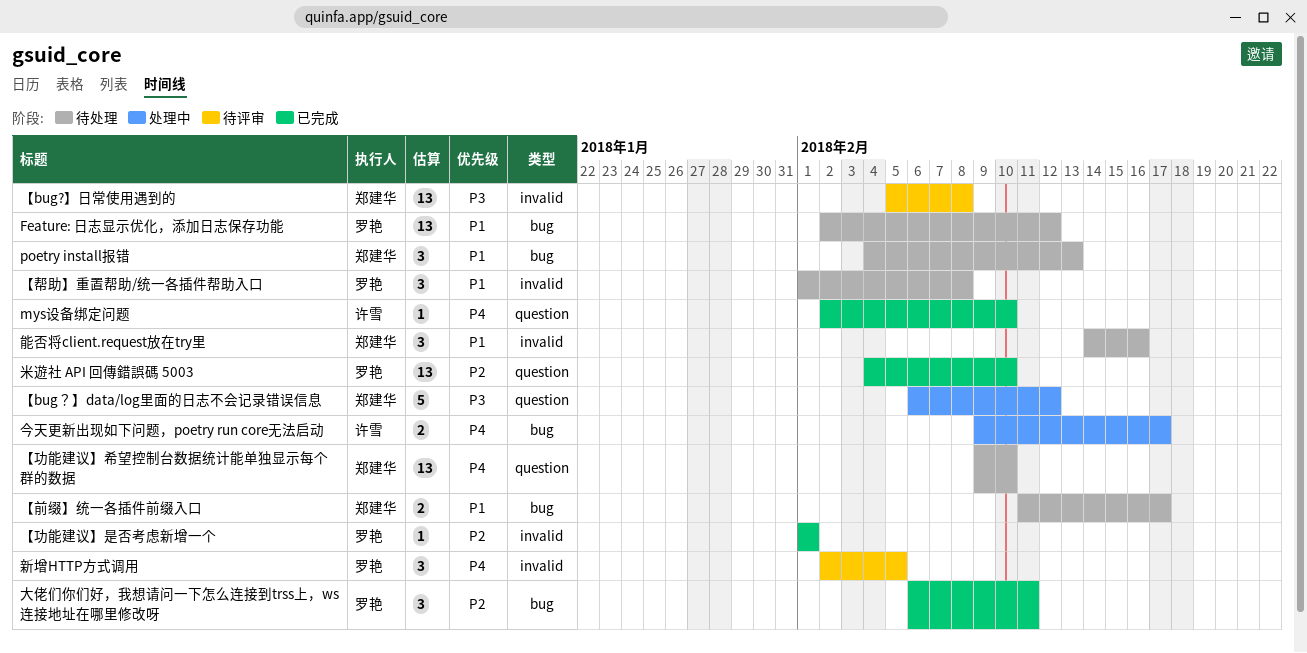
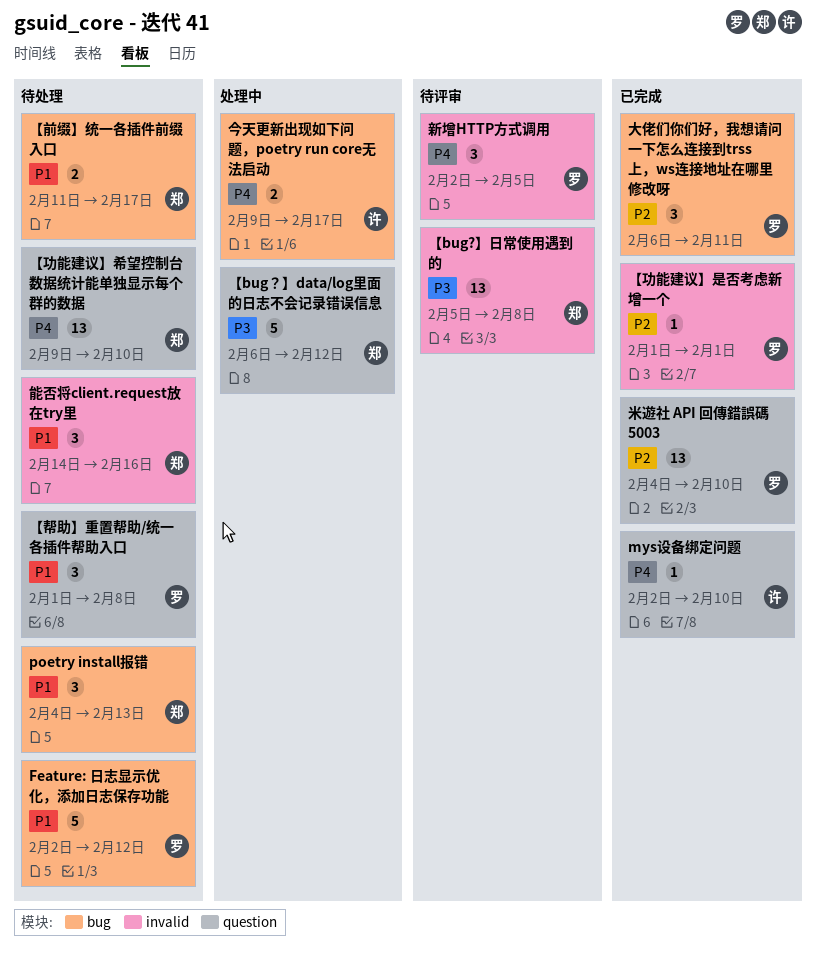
Feature: 日志显示优化，添加日志保存功能, estimate: 13 -> 5
【帮助】重置帮助/统一各插件帮助入口, label: invalid -> question

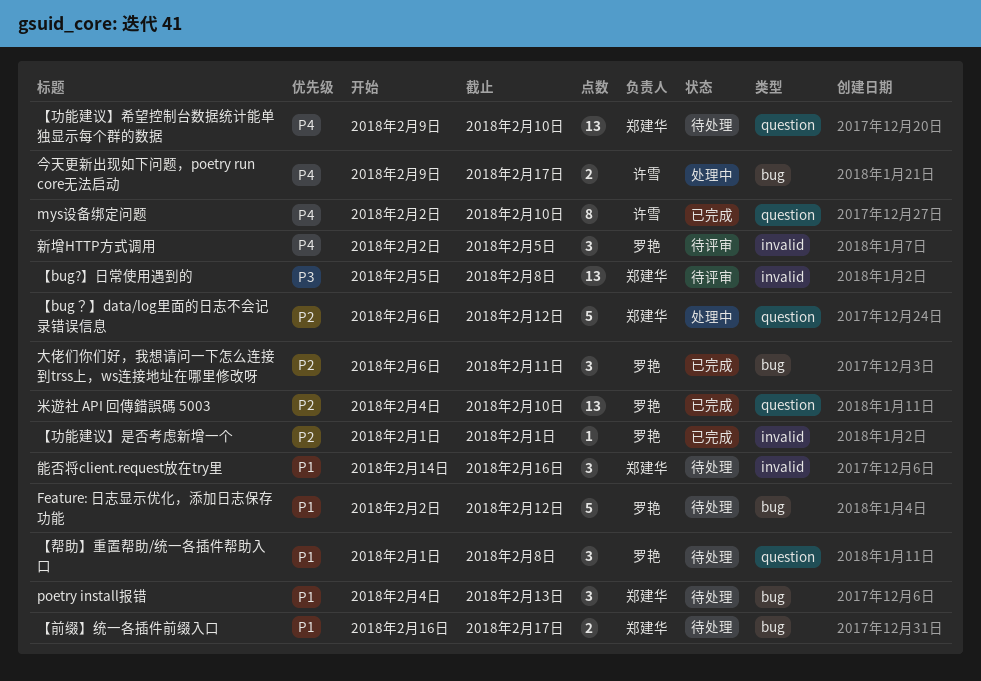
mys设备绑定问题, estimate: 1 -> 8
【bug？】data/log里面的日志不会记录错误信息, priority: P3 -> P2
【前缀】统一各插件前缀入口, start: Feb 11 -> Feb 16

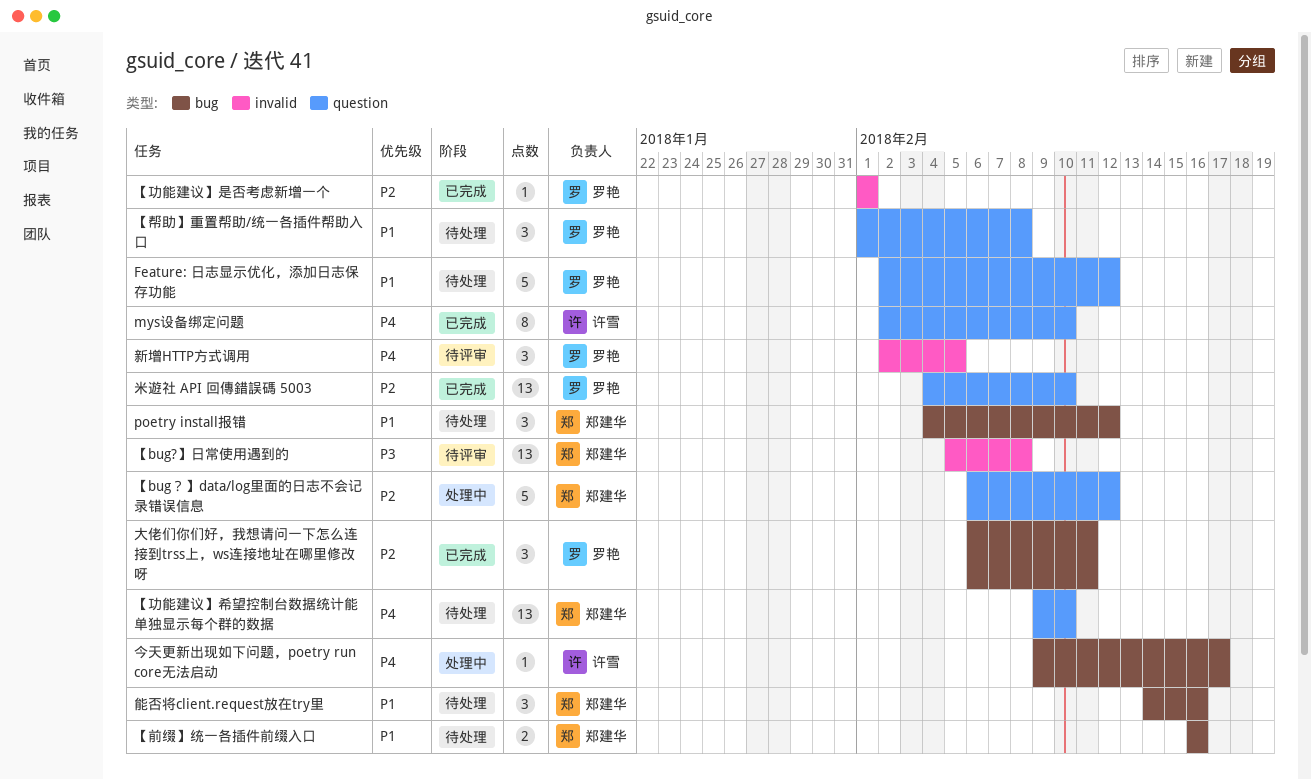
Feature: 日志显示优化，添加日志保存功能, label: bug -> question
poetry install报错, due: Feb 13 -> Feb 12
【前缀】统一各插件前缀入口, due: Feb 17 -> Feb 16
今天更新出现如下问题，poetry run core无法启动, estimate: 2 -> 1
能否将client.request放在try里, label: invalid -> bug

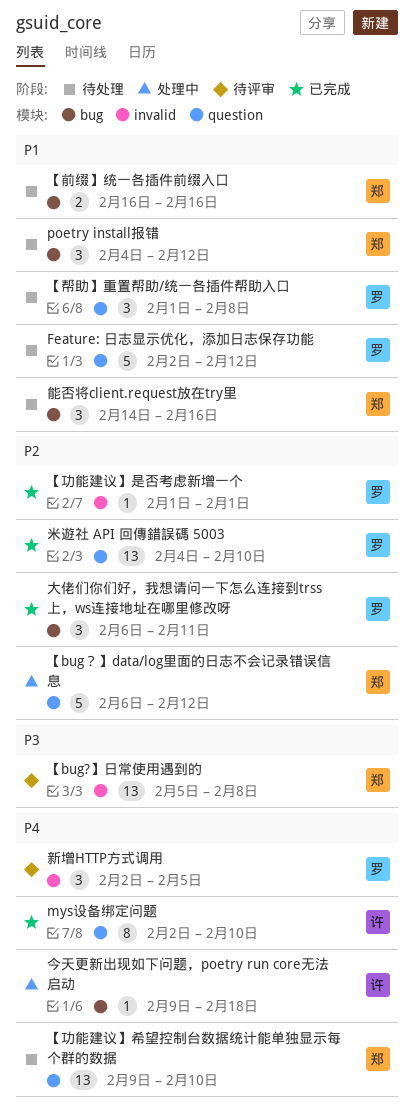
今天更新出现如下问题，poetry run core无法启动, due: Feb 17 -> Feb 18

